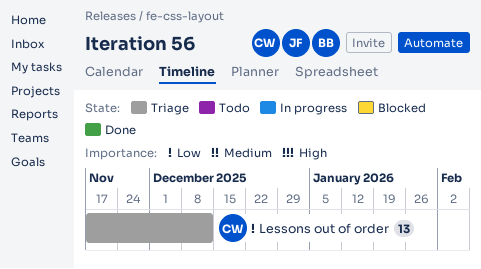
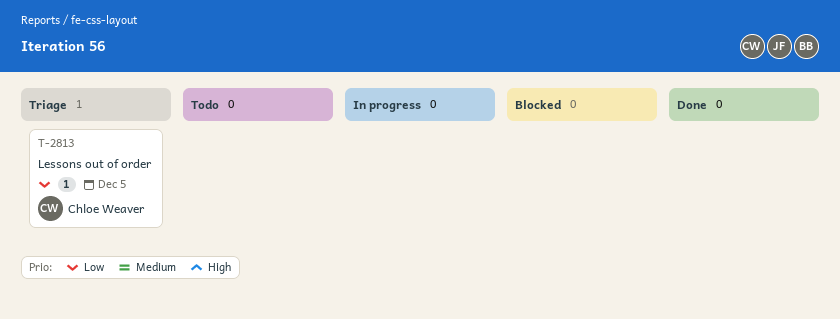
Lessons out of order, estimate: 13 -> 1
Lessons out of order, due: Dec 12 -> Dec 5

